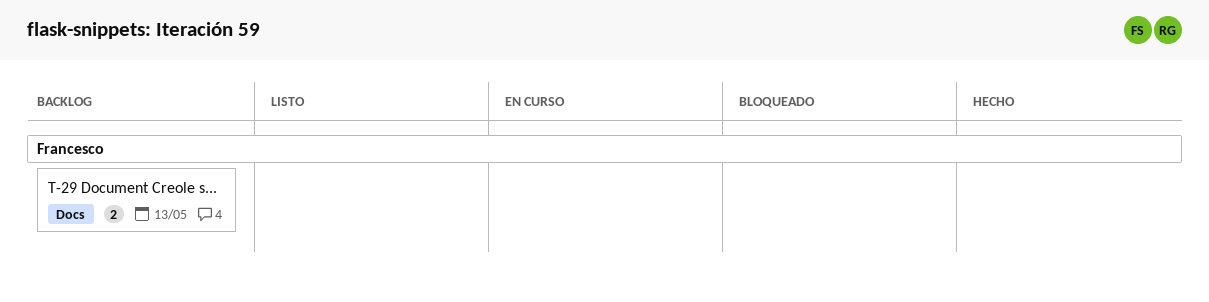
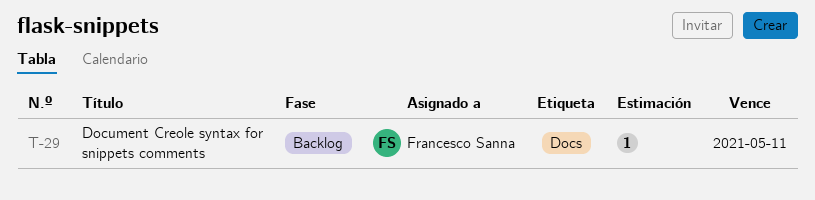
T-29, estimate: 2 -> 1
T-29, due: May 13 -> May 11

